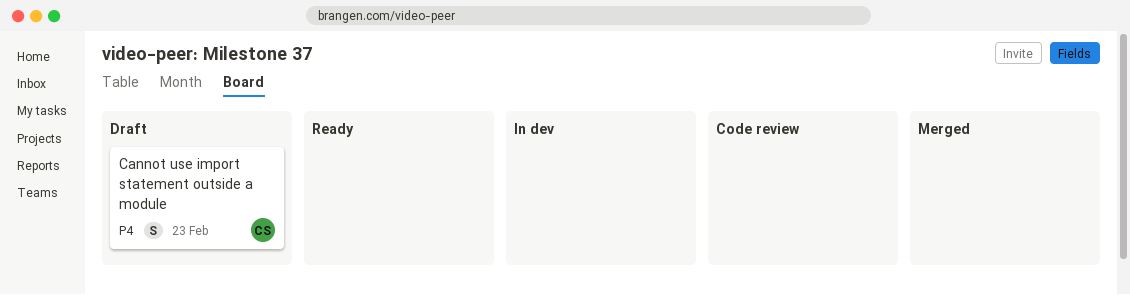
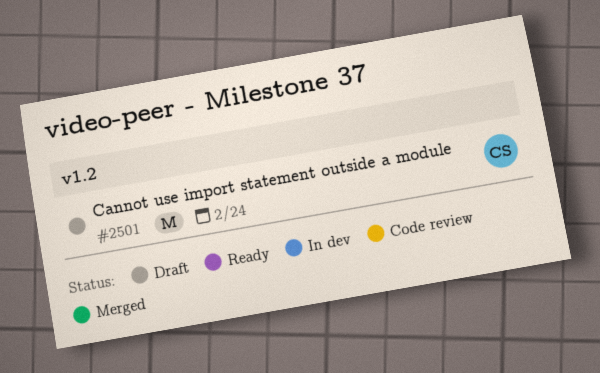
Cannot use import statement outside a module, estimate: S -> M
Cannot use import statement outside a module, due: Feb 23 -> Feb 24

